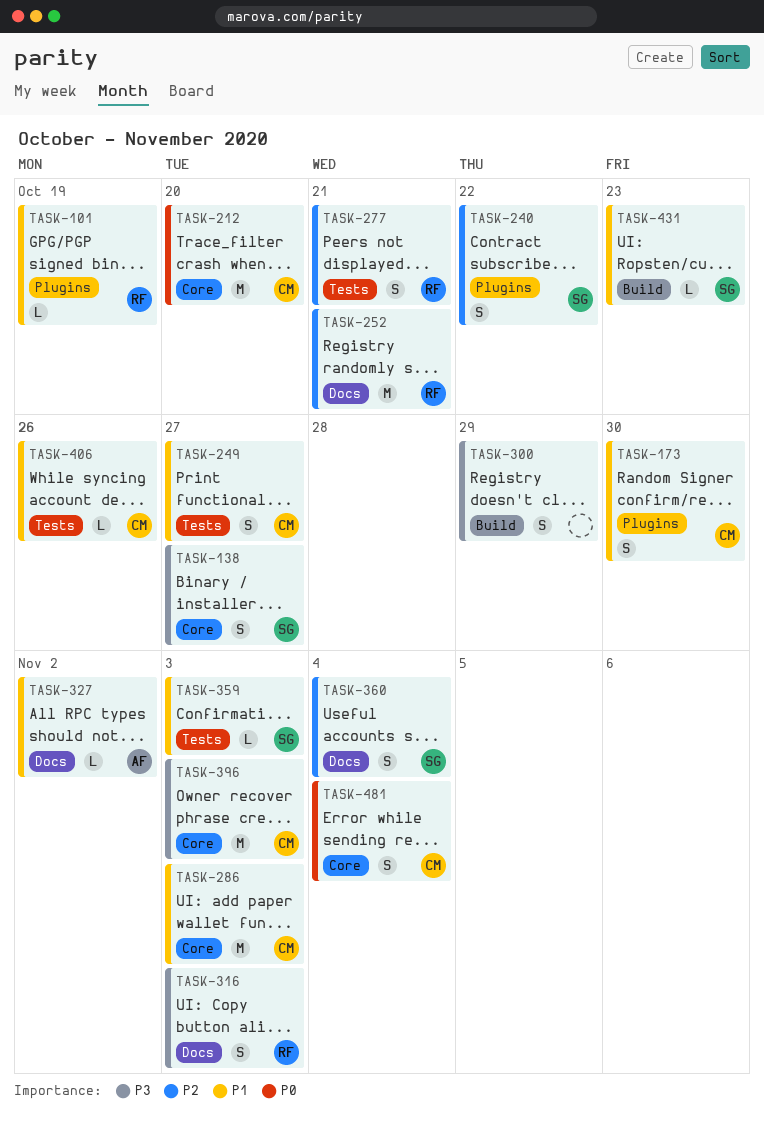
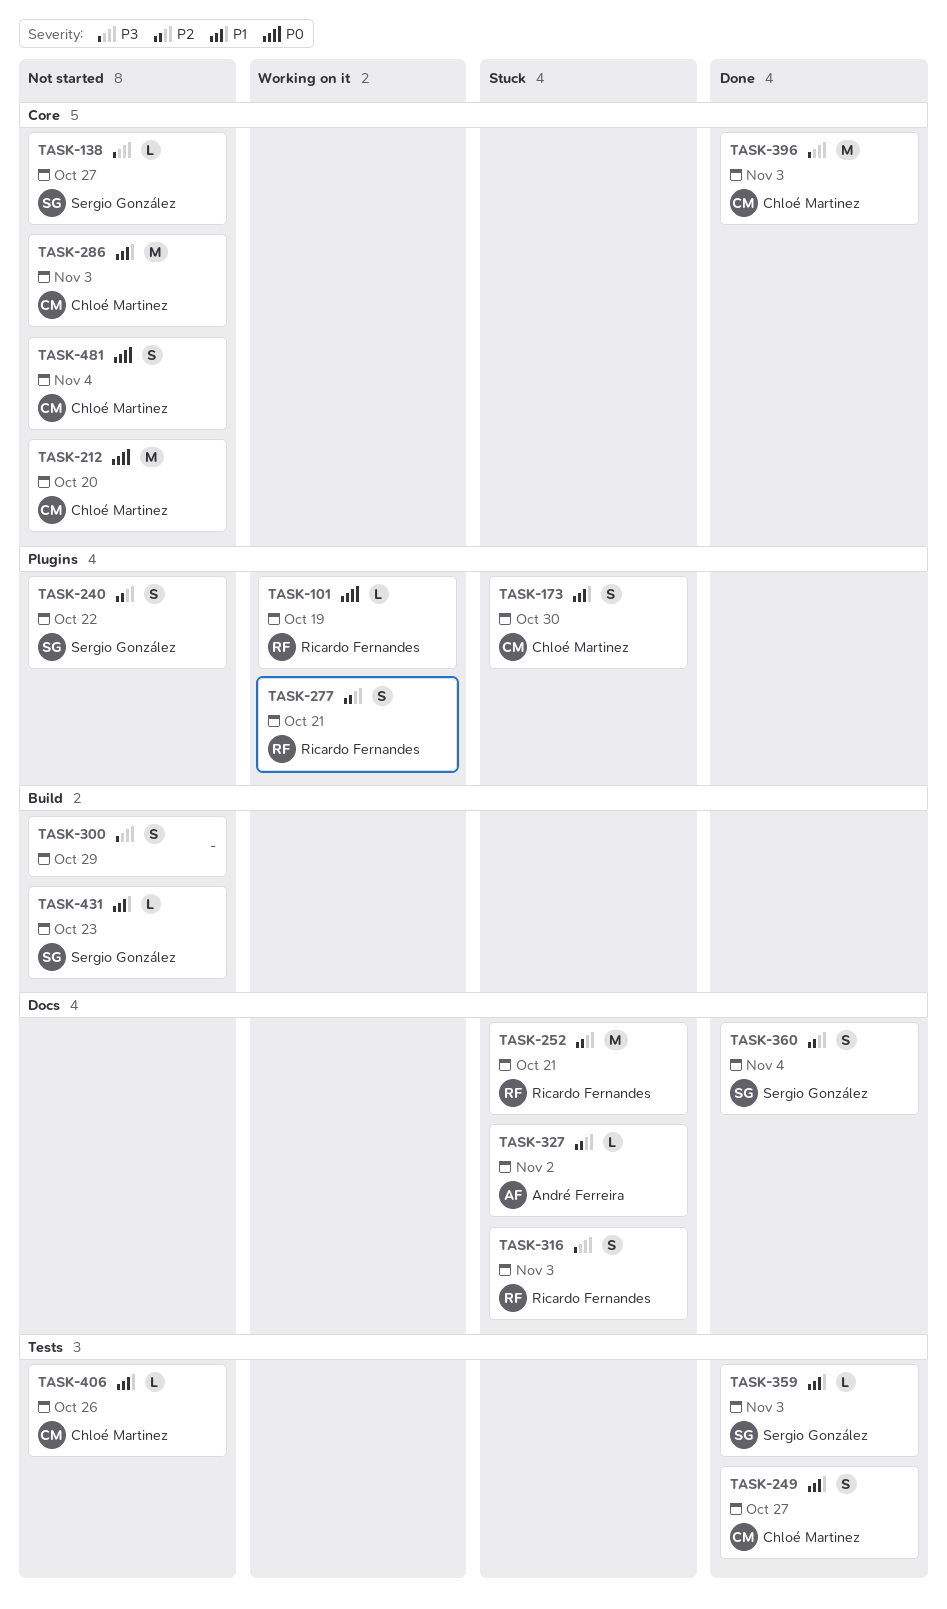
TASK-101, priority: P1 -> P0
TASK-138, estimate: S -> L
TASK-277, label: Tests -> Plugins
TASK-327, priority: P1 -> P2

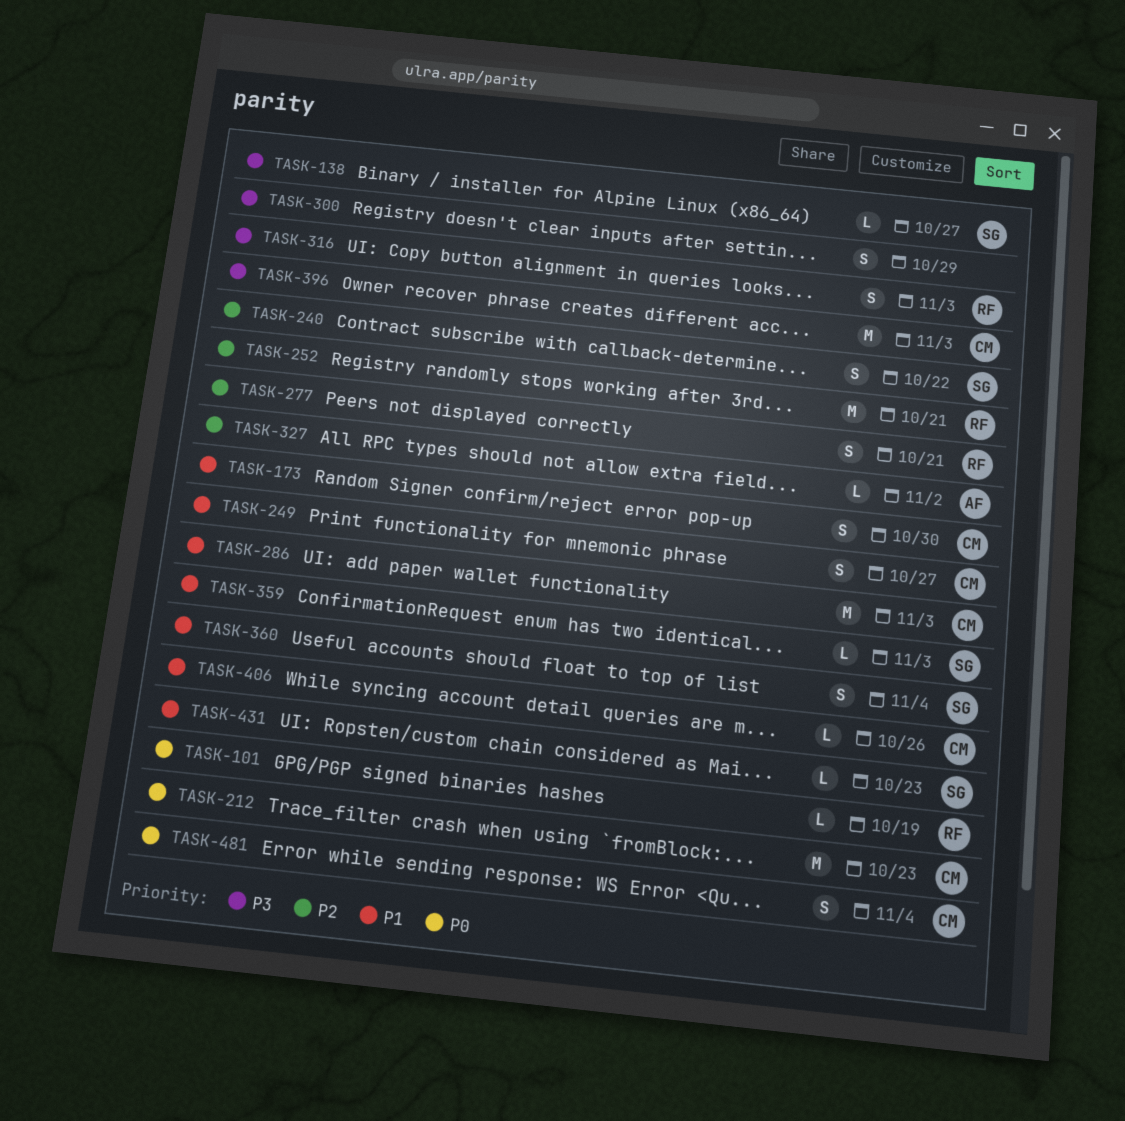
TASK-212, due: Oct 20 -> Oct 23
TASK-360, priority: P2 -> P1

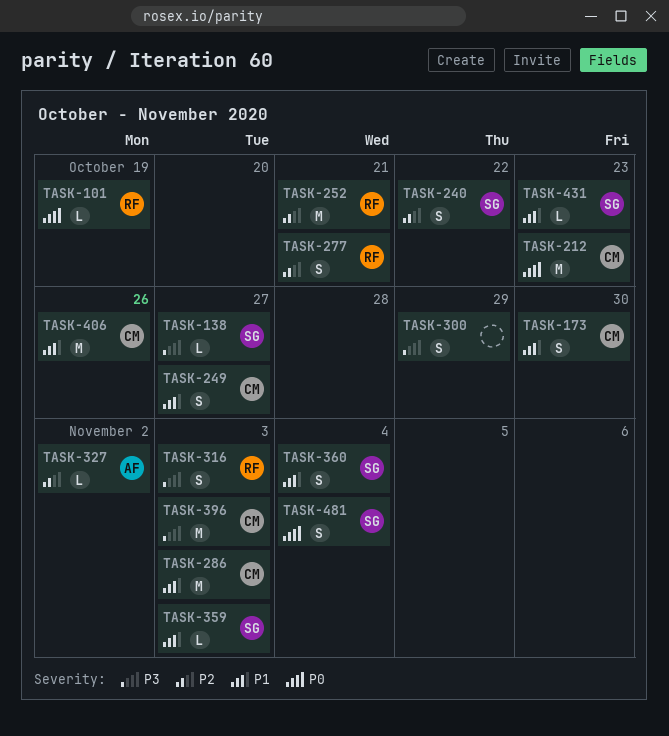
TASK-406, estimate: L -> M
TASK-481, owner: CM -> SG

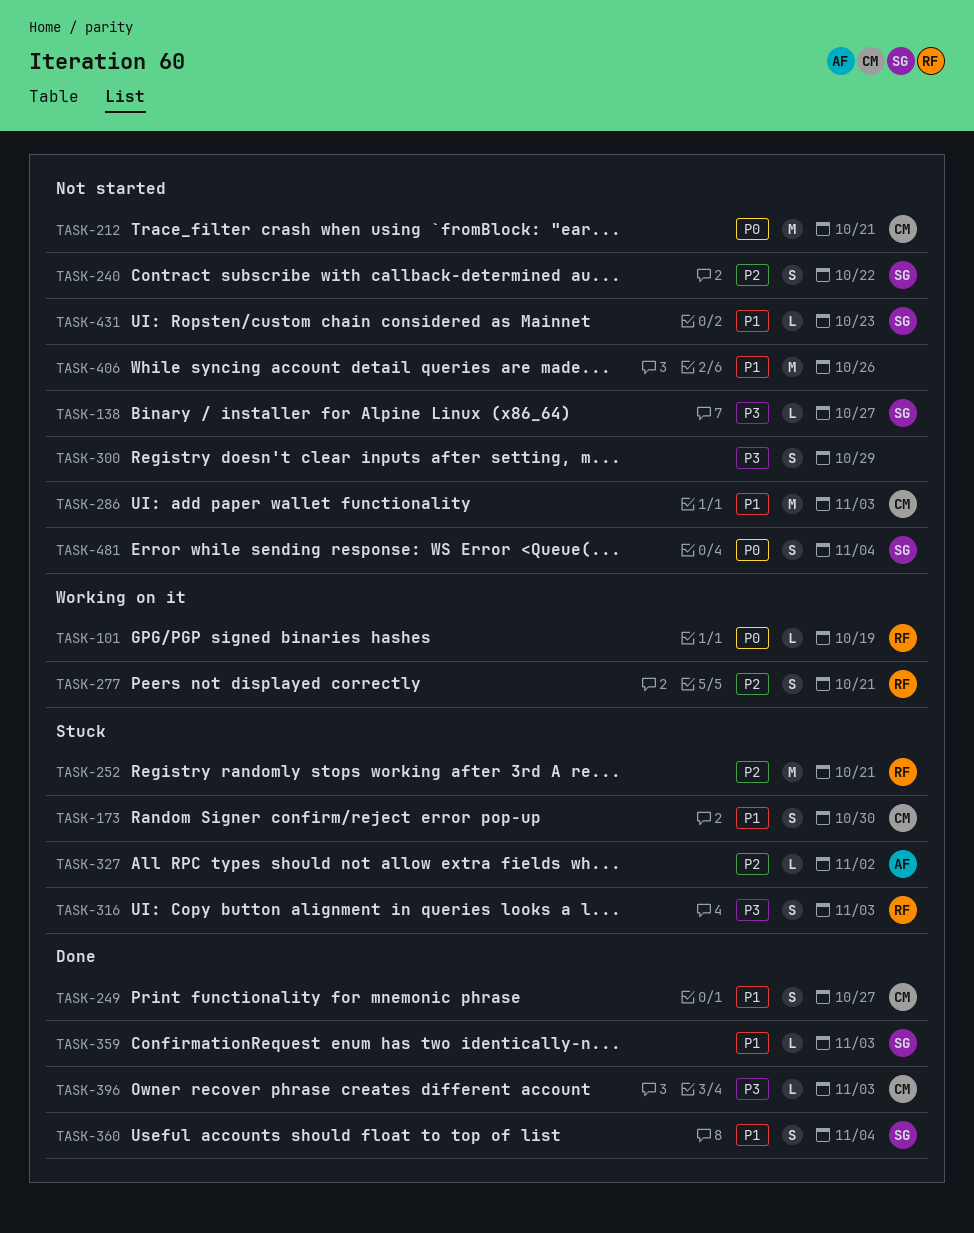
TASK-212, due: Oct 23 -> Oct 21
TASK-396, estimate: M -> L
TASK-406, owner: CM -> none

